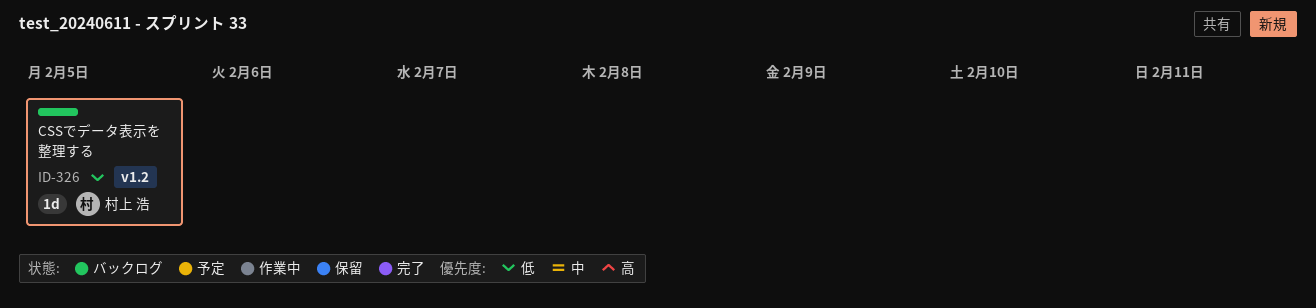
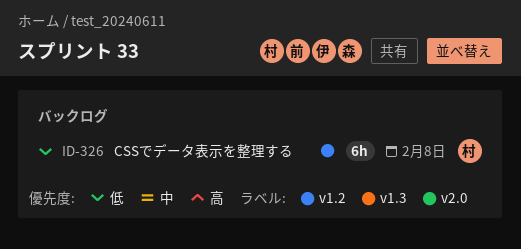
ID-326, estimate: 1d -> 6h
ID-326, due: Feb 5 -> Feb 8

